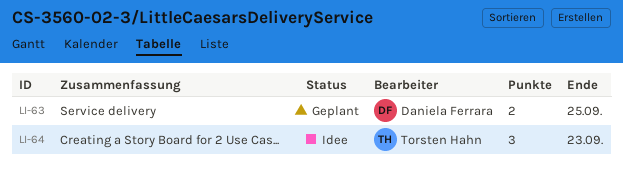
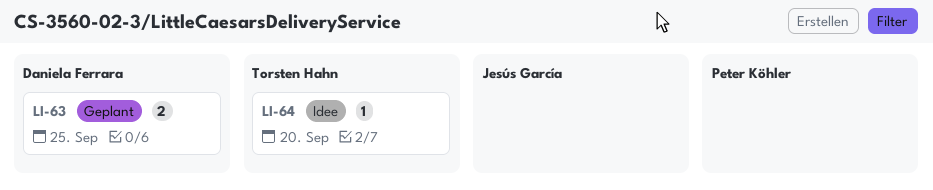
LI-64, estimate: 3 -> 1
LI-64, due: Sep 23 -> Sep 20

